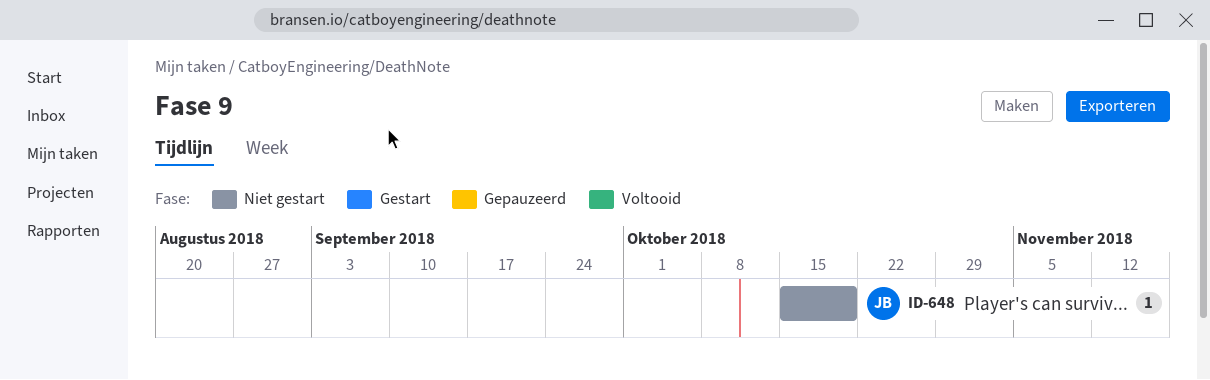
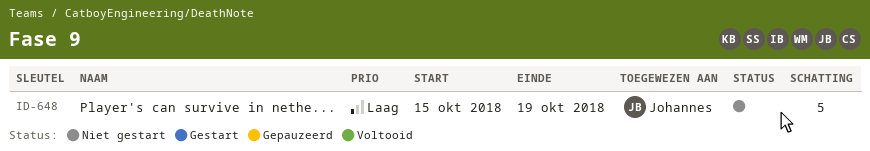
ID-648, estimate: 1 -> 5

